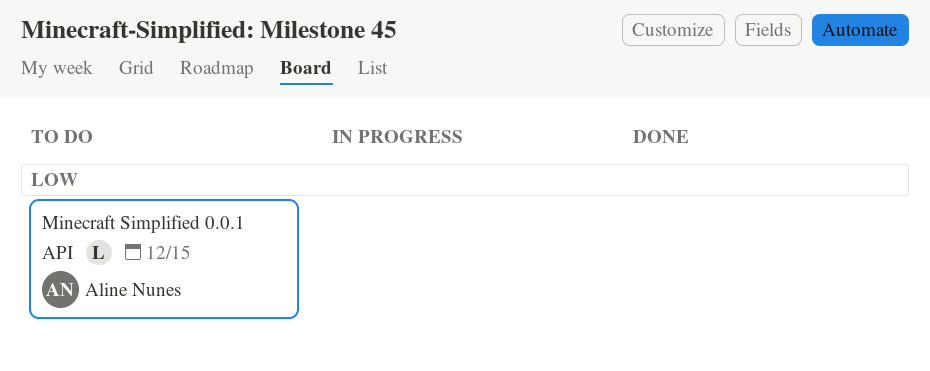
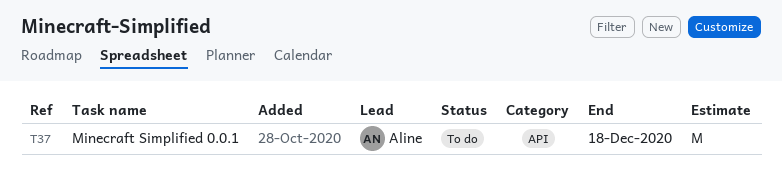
Minecraft Simplified 0.0.1, estimate: L -> M
Minecraft Simplified 0.0.1, due: Dec 15 -> Dec 18

